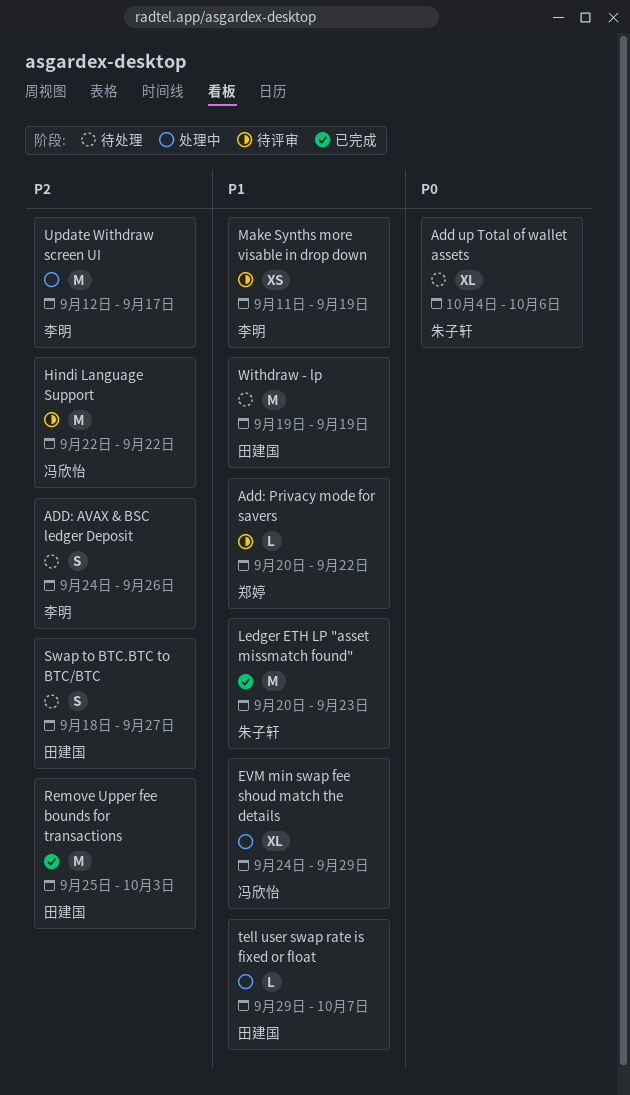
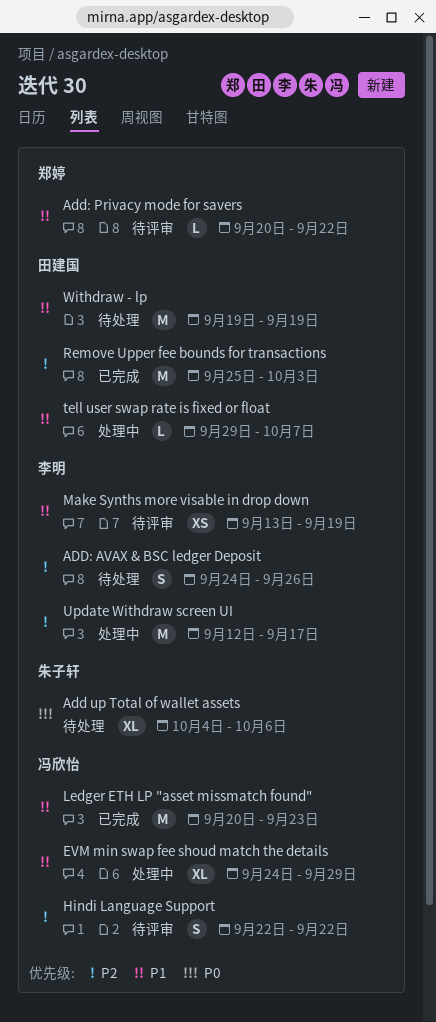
Hindi Language Support, estimate: M -> S
Ledger ETH LP "asset missmatch found", owner: 朱子轩 -> 冯欣怡
Make Synths more visable in drop down, start: Sep 11 -> Sep 13
Swap to BTC.BTC to BTC/BTC: present -> none

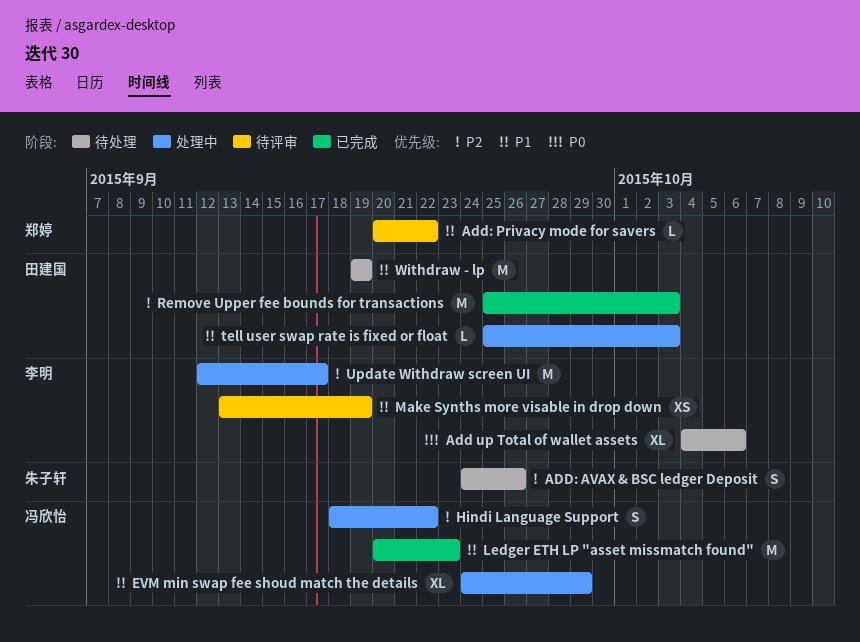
Add up Total of wallet assets, owner: 朱子轩 -> 李明
ADD: AVAX & BSC ledger Deposit, owner: 李明 -> 朱子轩
Hindi Language Support, status: 待评审 -> 处理中
Hindi Language Support, start: Sep 22 -> Sep 18
tell user swap rate is fixed or float, start: Sep 29 -> Sep 25
tell user swap rate is fixed or float, due: Oct 7 -> Oct 3

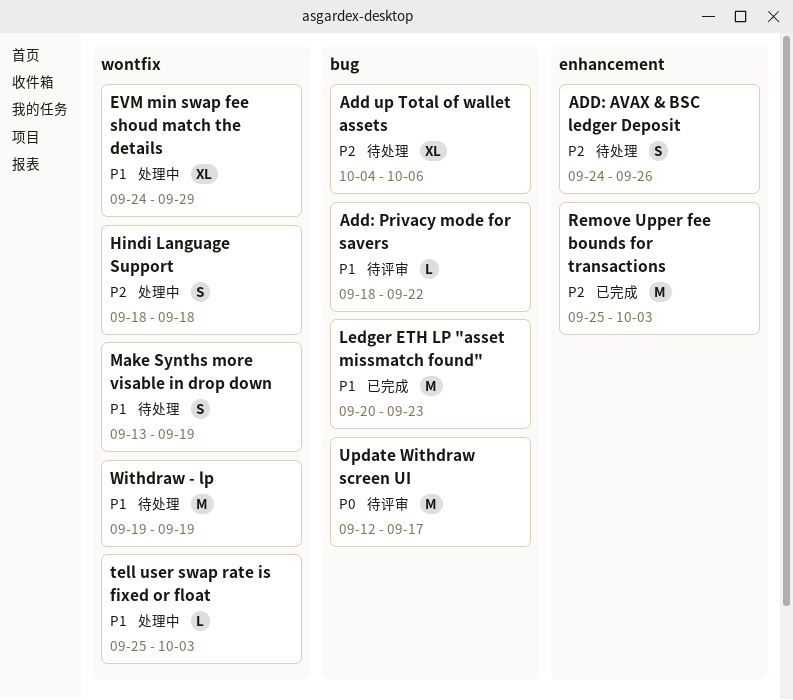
Add up Total of wallet assets, priority: P0 -> P2
Add: Privacy mode for savers, start: Sep 20 -> Sep 18
Hindi Language Support, due: Sep 22 -> Sep 18
Make Synths more visable in drop down, status: 待评审 -> 待处理
Make Synths more visable in drop down, estimate: XS -> S
Update Withdraw screen UI, status: 处理中 -> 待评审
Update Withdraw screen UI, priority: P2 -> P0

